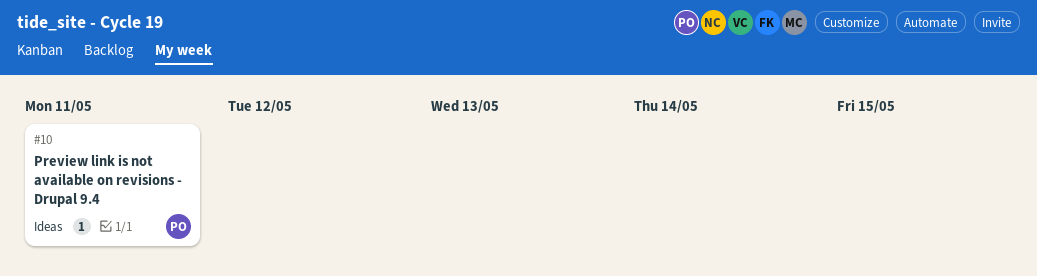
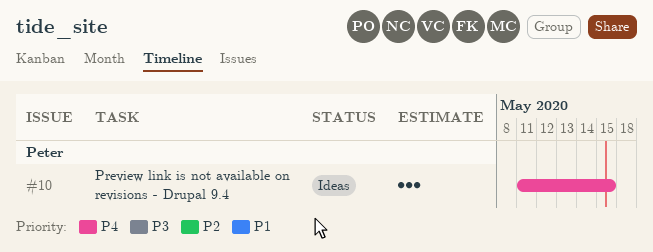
#10, estimate: 1 -> 3
#10, due: May 11 -> May 15

